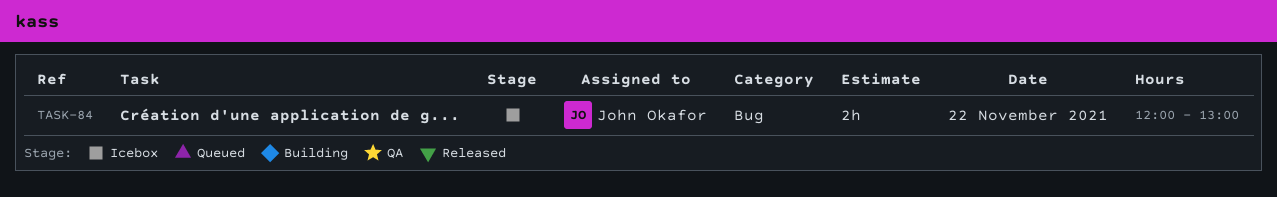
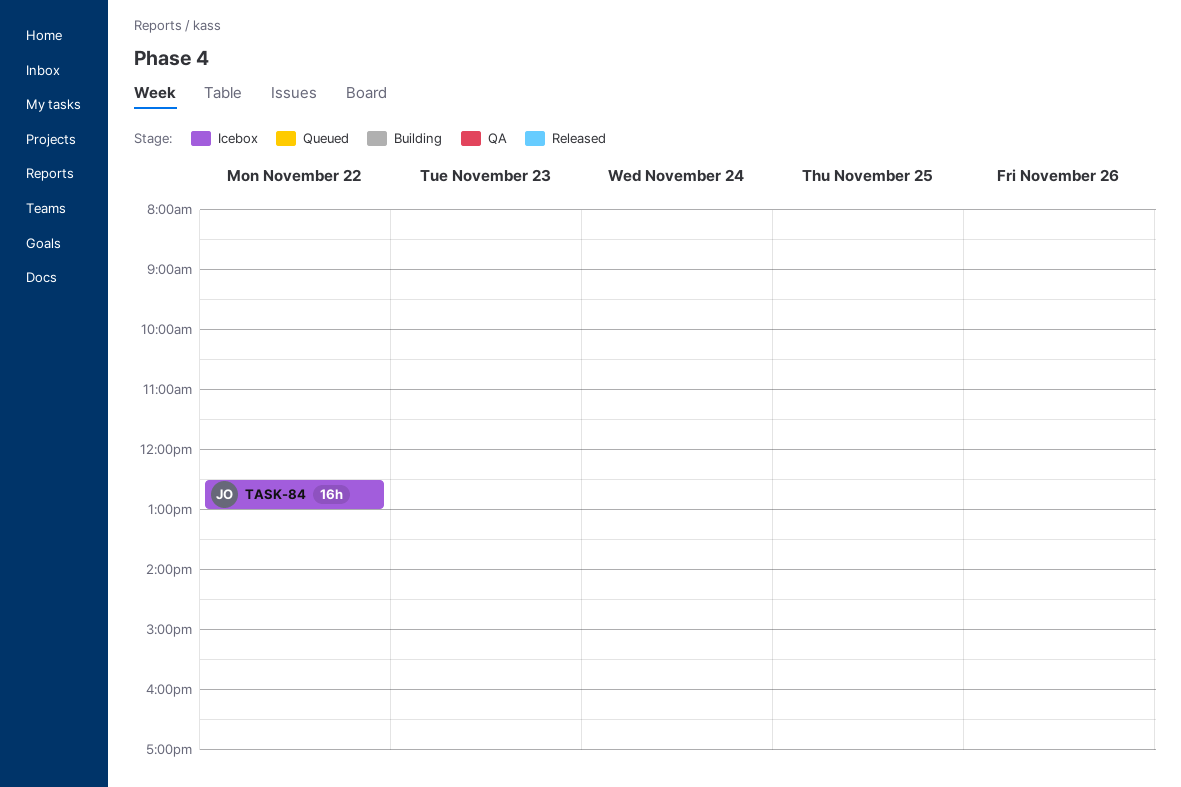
TASK-84, estimate: 2h -> 16h
TASK-84, begins: 12:00 -> 12:30

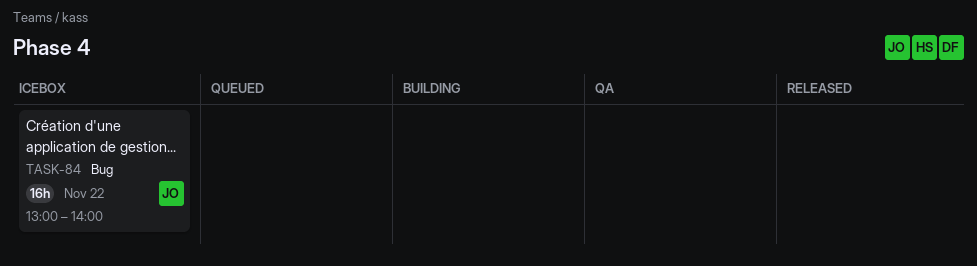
TASK-84, begins: 12:30 -> 13:00
TASK-84, ends: 13:00 -> 14:00

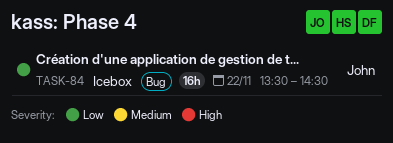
TASK-84, begins: 13:00 -> 13:30
TASK-84, ends: 14:00 -> 14:30

